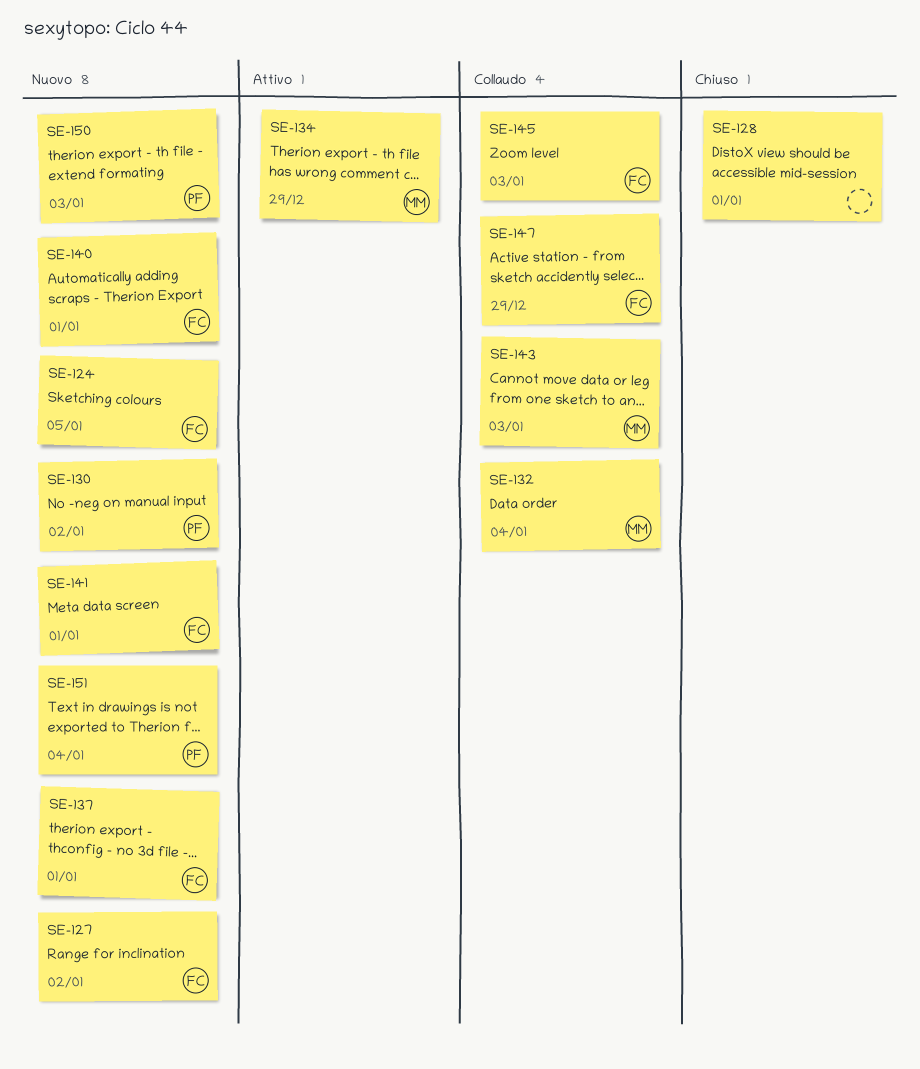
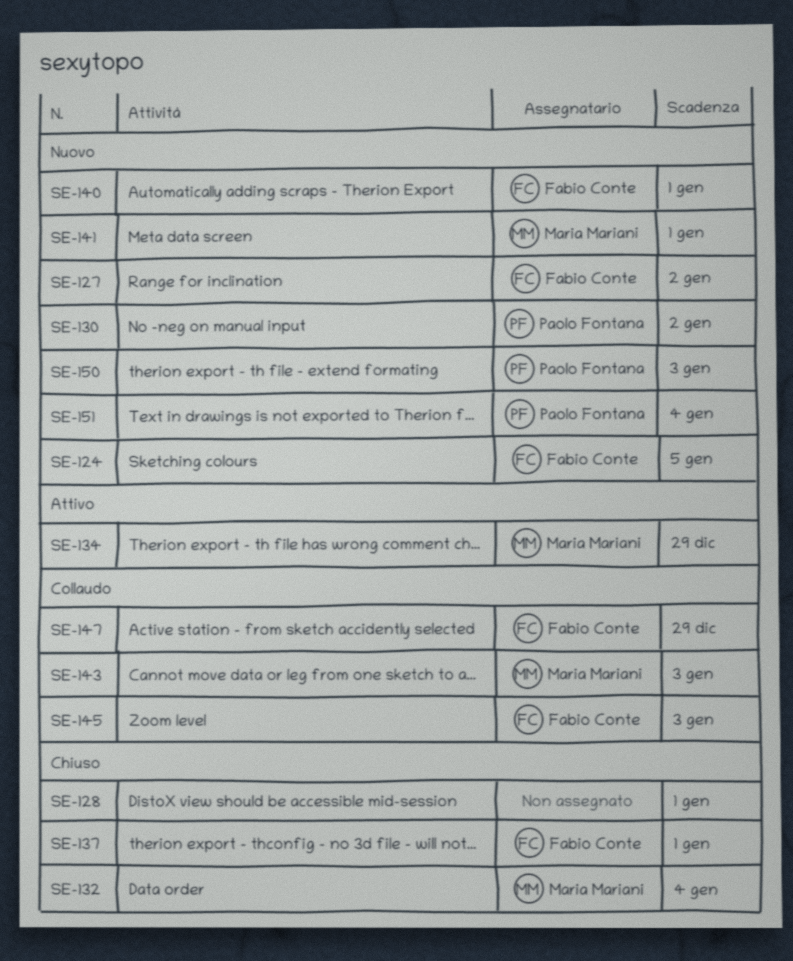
SE-132, status: Collaudo -> Chiuso
SE-137, status: Nuovo -> Chiuso
SE-141, owner: Fabio Conte -> Maria Mariani

